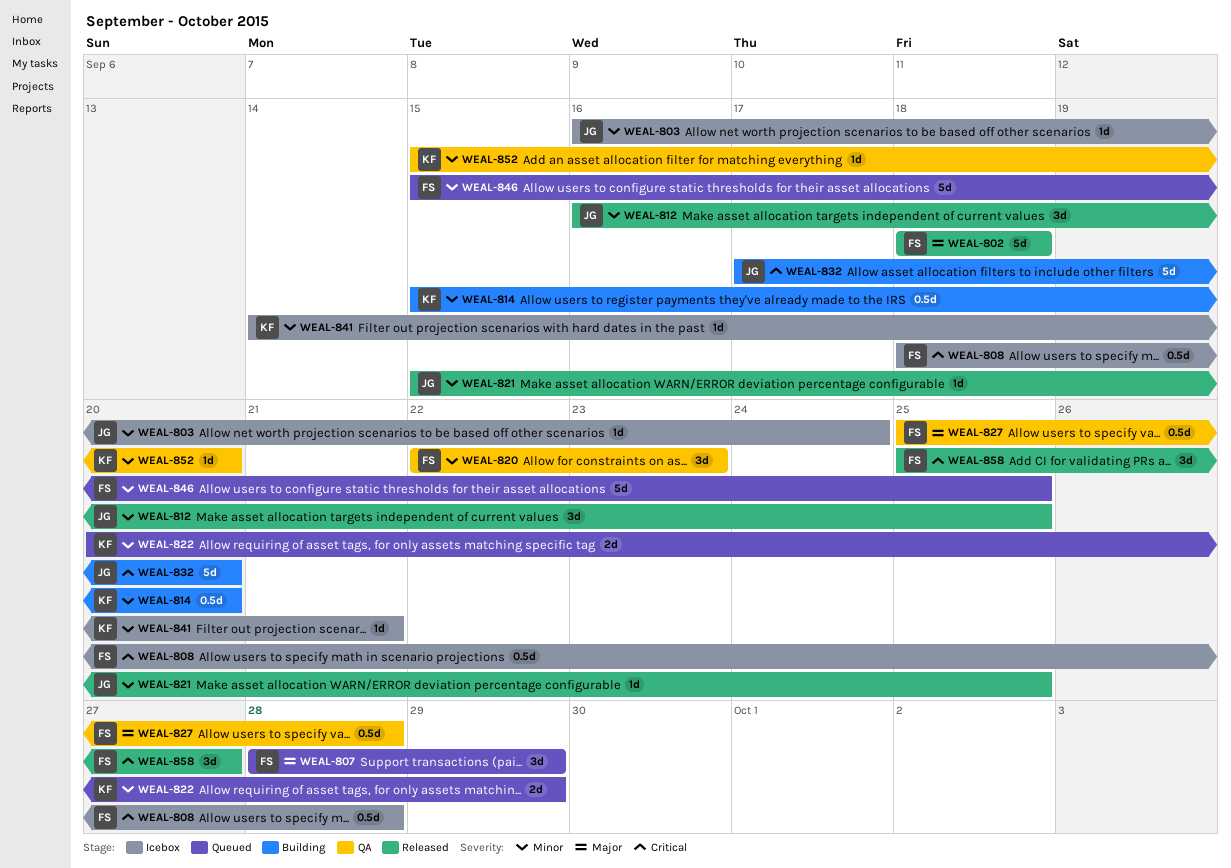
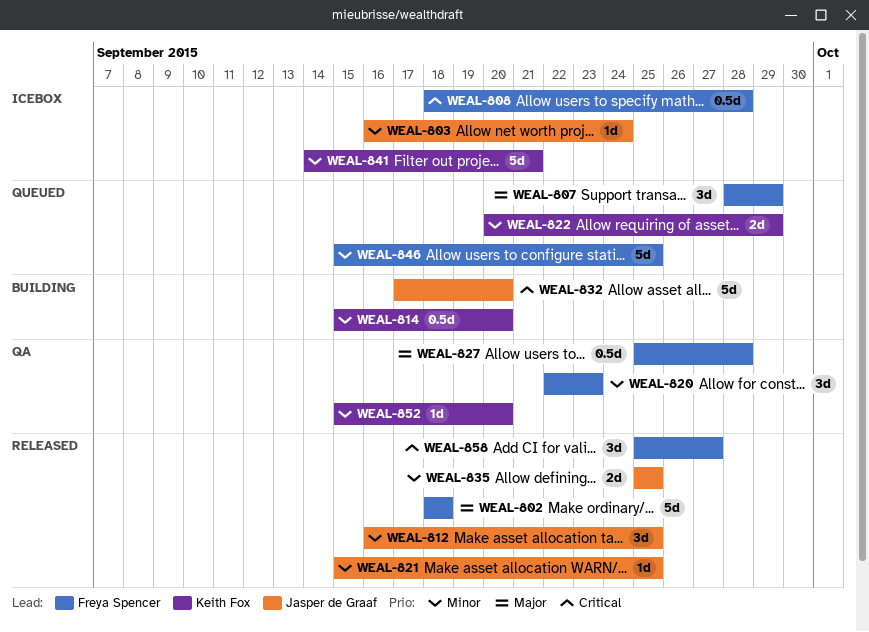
WEAL-835: none -> present
WEAL-841, estimate: 1d -> 5d

